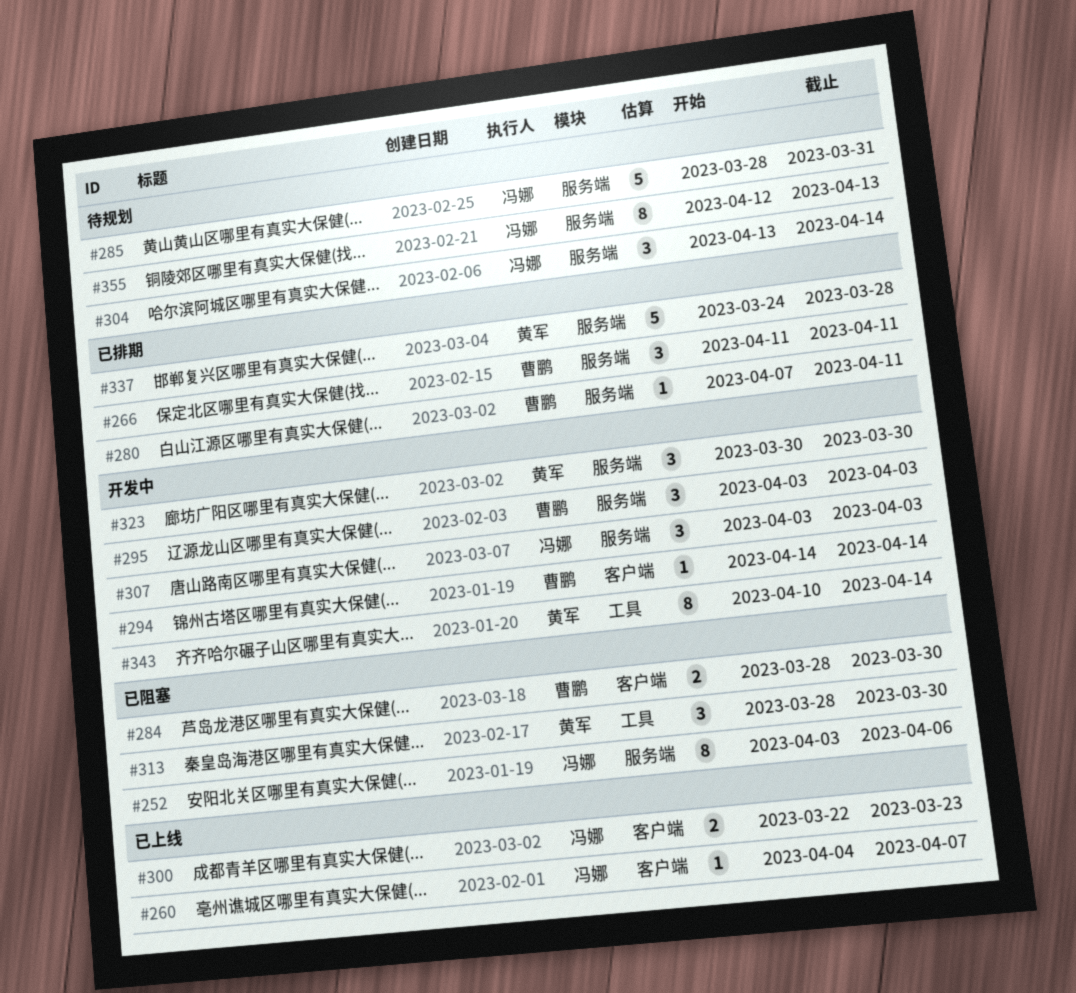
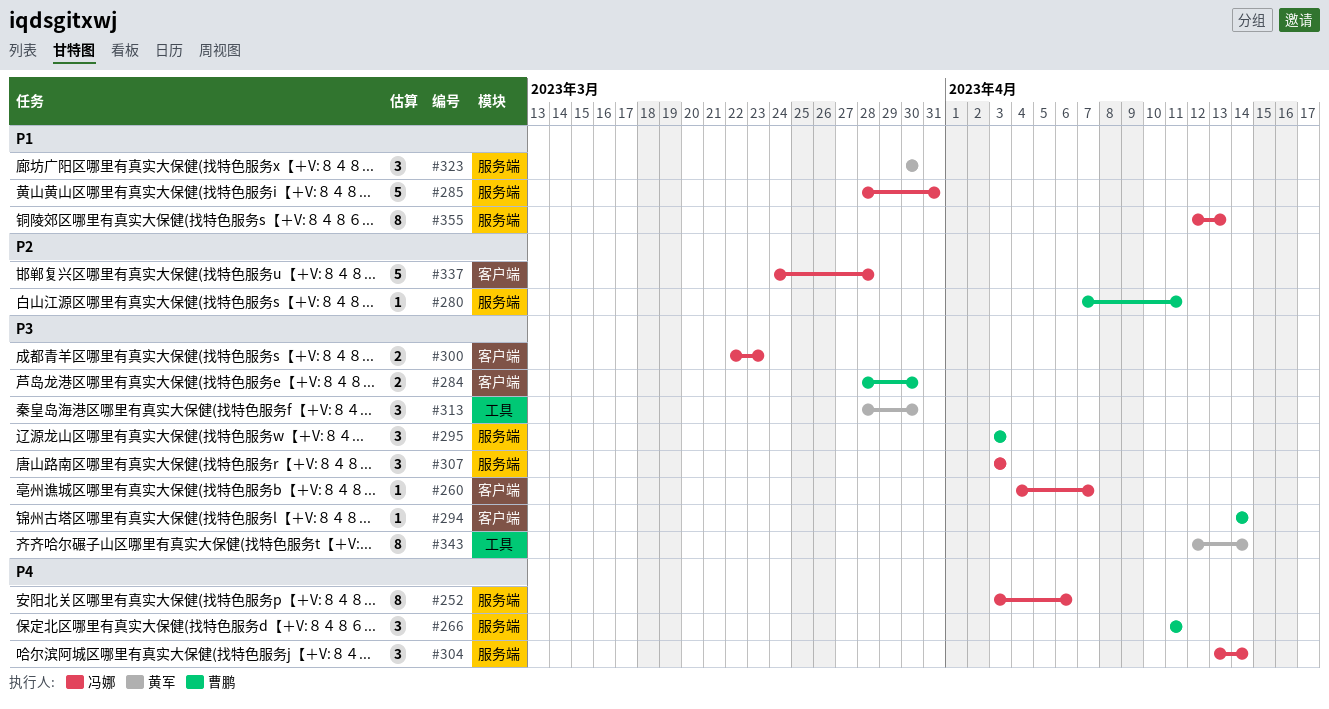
#337, owner: 黄军 -> 冯娜
#337, label: 服务端 -> 客户端
#343, start: Apr 10 -> Apr 12

